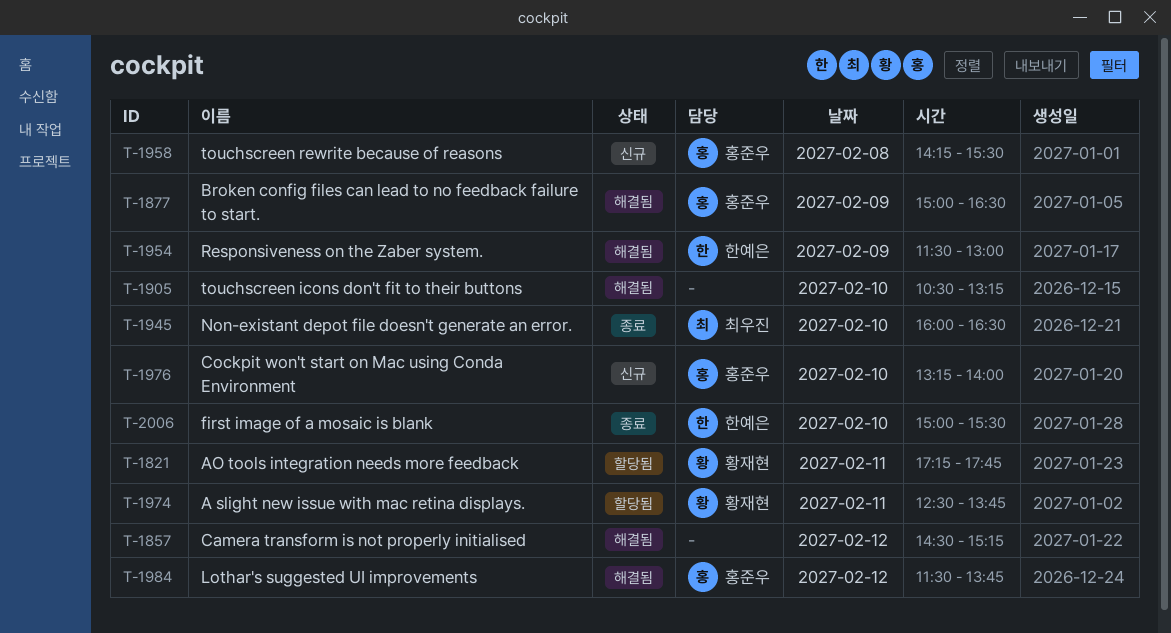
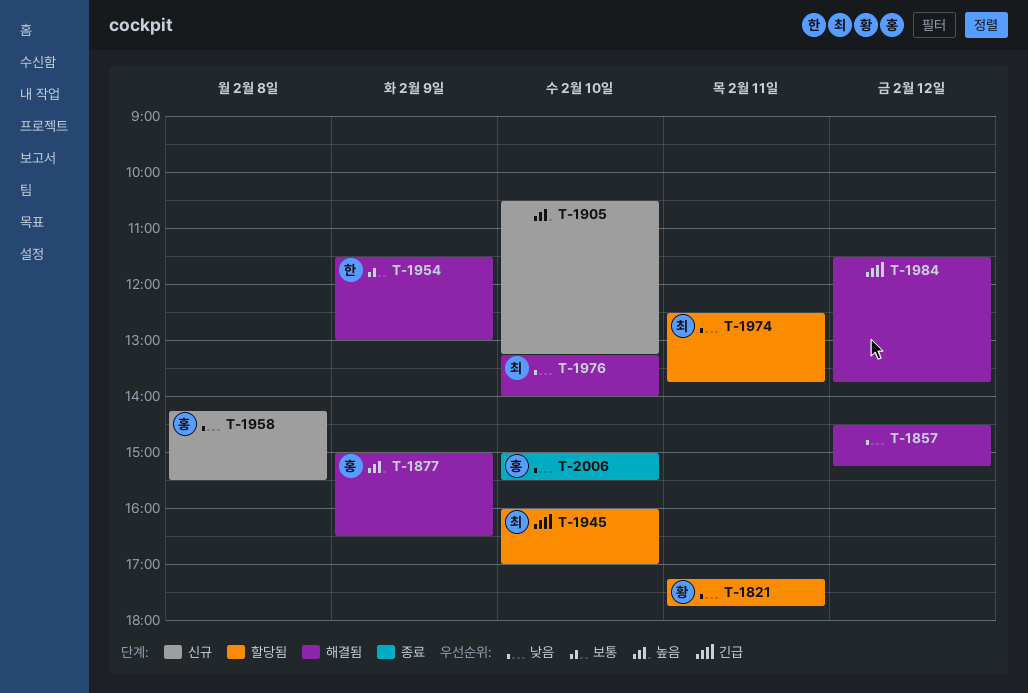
T-1905, status: 해결됨 -> 신규
T-1945, status: 종료 -> 할당됨
T-1945, ends: 16:30 -> 17:00
T-1974, owner: 황재현 -> 최우진
T-1976, status: 신규 -> 해결됨
T-1976, owner: 홍준우 -> 최우진
T-1984, owner: 홍준우 -> none
T-2006, owner: 한예은 -> 홍준우

